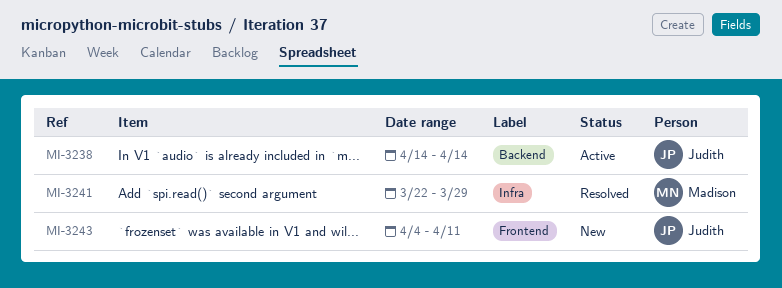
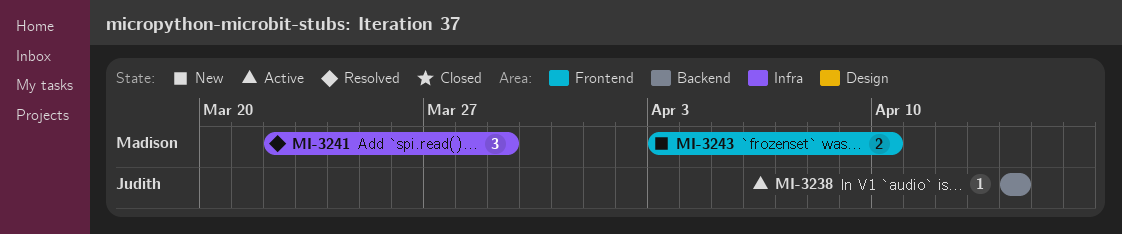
MI-3243, owner: Judith -> Madison
MI-3243, start: Apr 4 -> Apr 3
MI-3243, due: Apr 11 -> Apr 10

